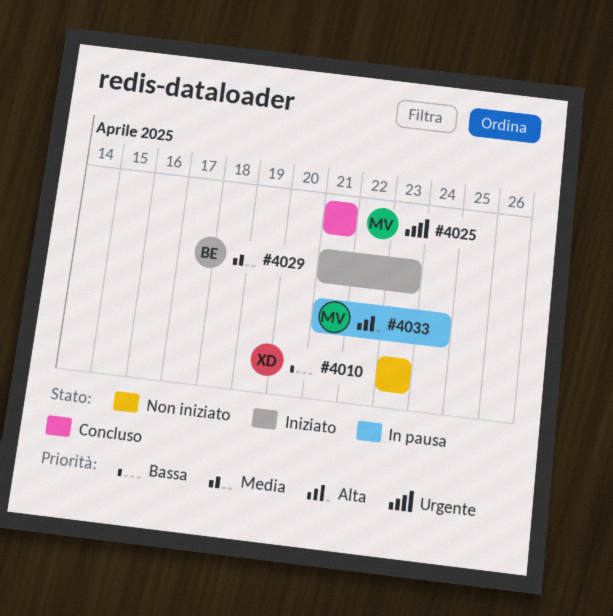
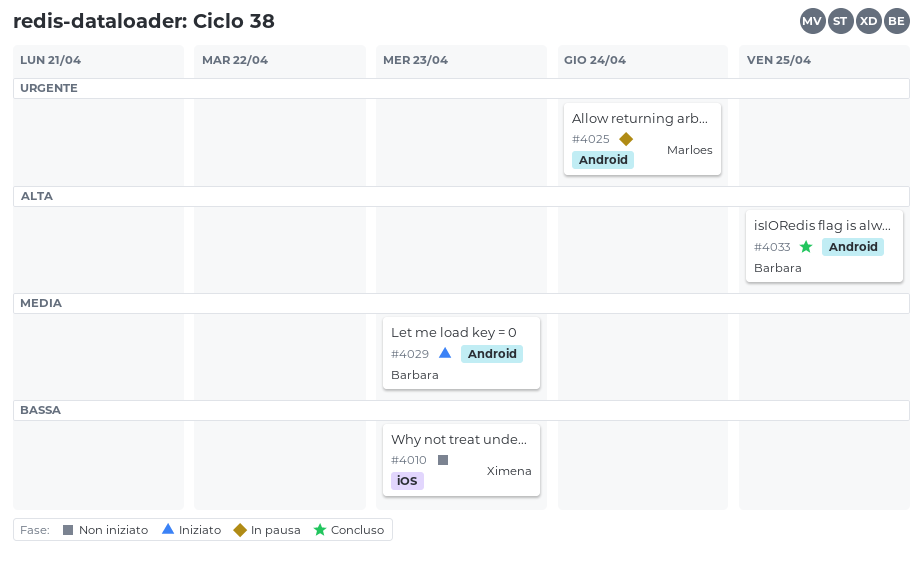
#4025, status: Concluso -> In pausa
#4025, due: Apr 21 -> Apr 24
#4033, status: In pausa -> Concluso
#4033, owner: Marloes -> Barbara
#4033, due: Apr 24 -> Apr 25

